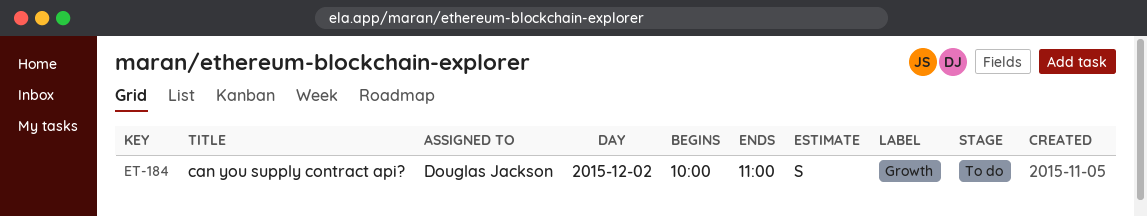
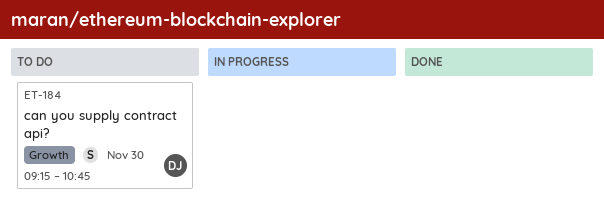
ET-184, day: Dec 2 -> Nov 30
ET-184, begins: 10:00 -> 09:15
ET-184, ends: 11:00 -> 10:45

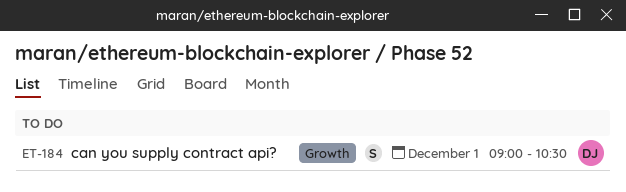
ET-184, day: Nov 30 -> Dec 1
ET-184, begins: 09:15 -> 09:00
ET-184, ends: 10:45 -> 10:30

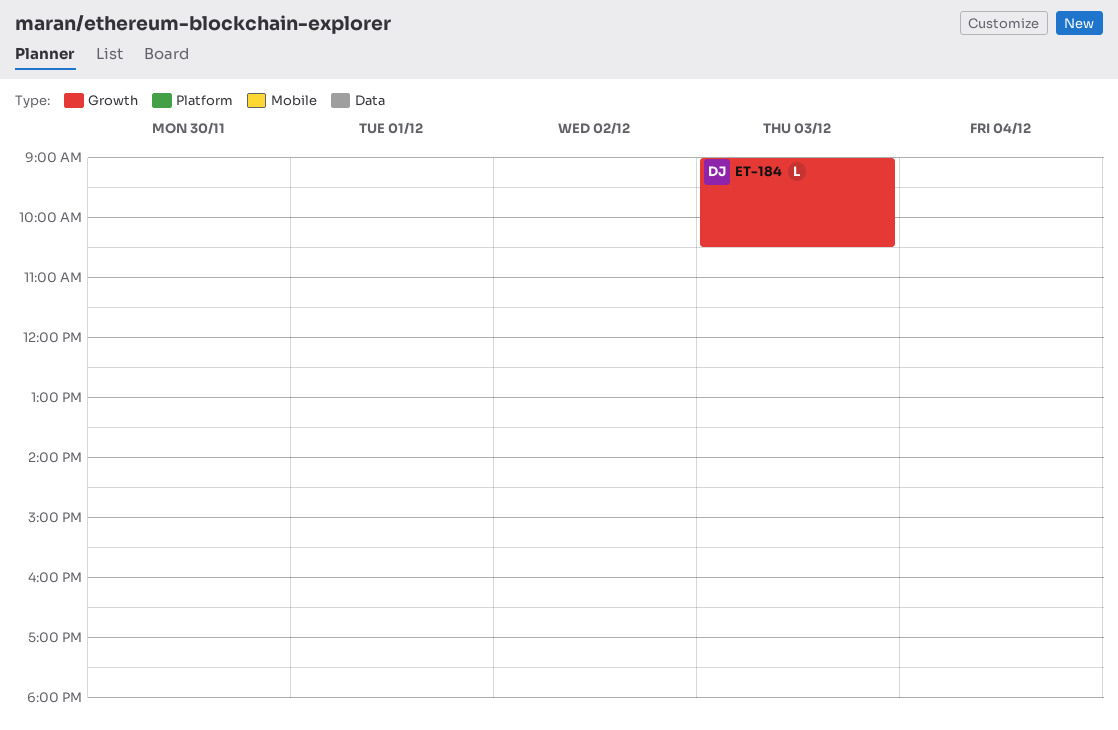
ET-184, estimate: S -> L
ET-184, day: Dec 1 -> Dec 3

